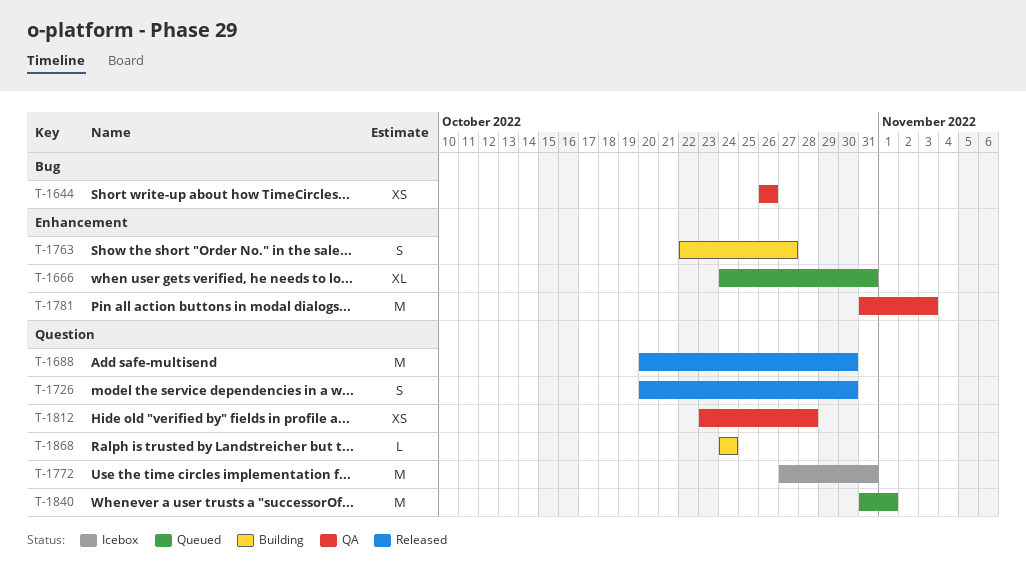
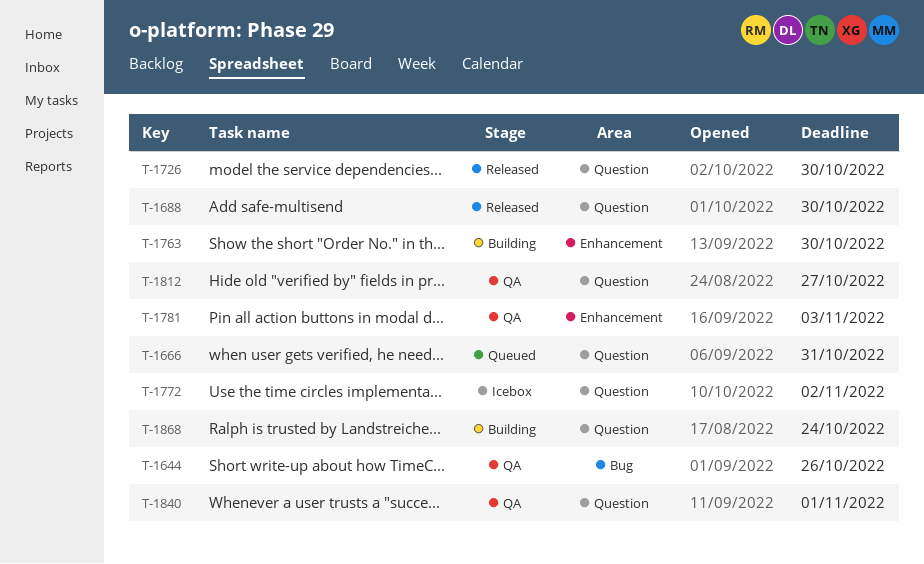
T-1666, label: Enhancement -> Question
T-1763, due: Oct 27 -> Oct 30
T-1772, due: Oct 31 -> Nov 2
T-1812, due: Oct 28 -> Oct 27
T-1840, status: Queued -> QA

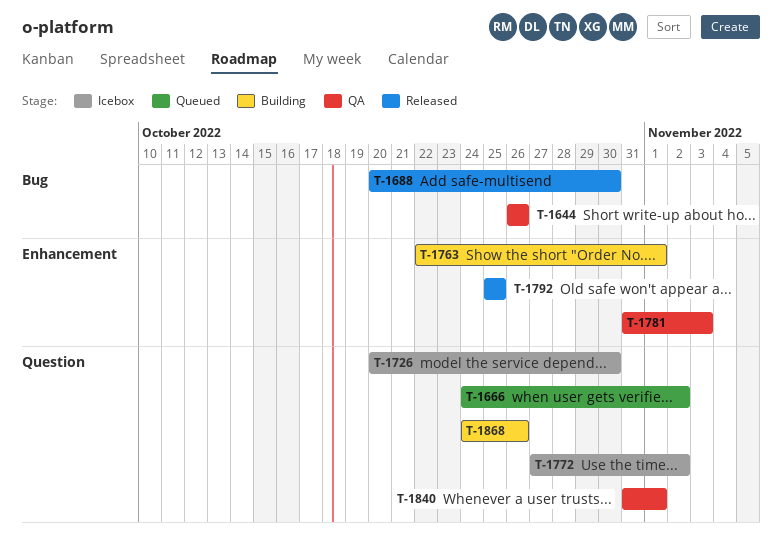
T-1666, due: Oct 31 -> Nov 2
T-1688, label: Question -> Bug
T-1726, status: Released -> Icebox
T-1763, due: Oct 30 -> Nov 1
T-1792: none -> present
T-1812: present -> none
T-1868, due: Oct 24 -> Oct 26

